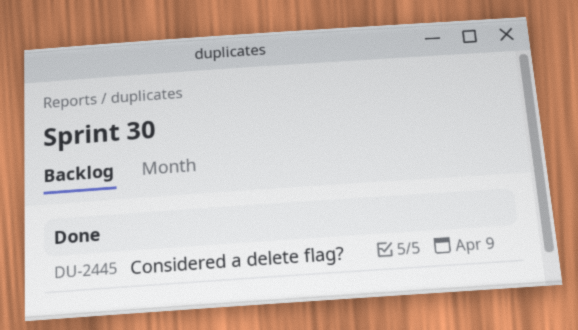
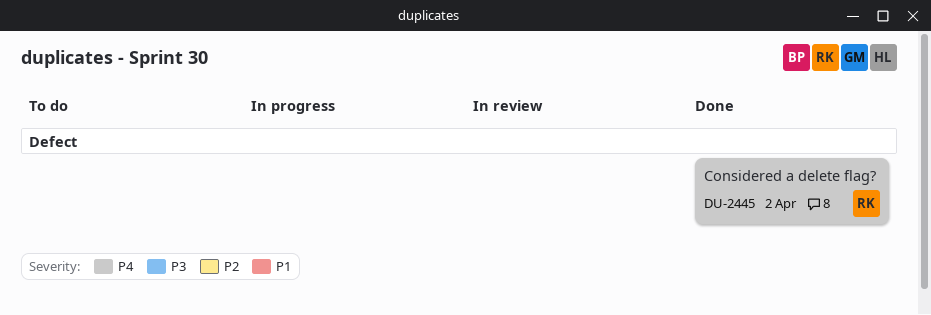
DU-2445, due: Apr 9 -> Apr 2

